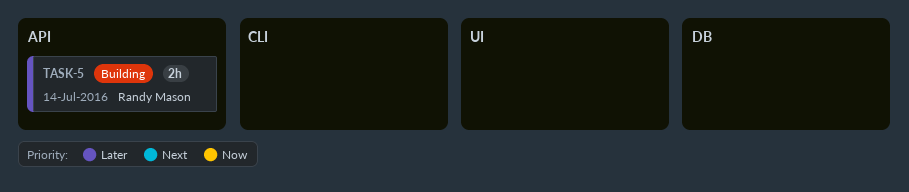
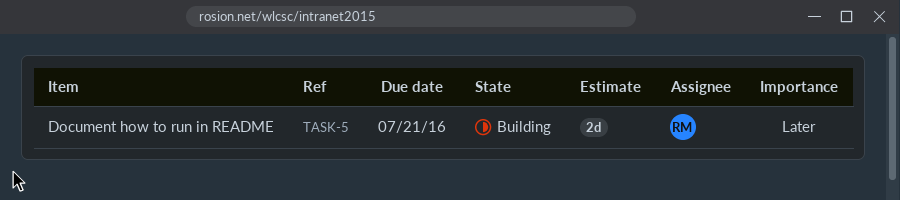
TASK-5, estimate: 2h -> 2d
TASK-5, due: Jul 14 -> Jul 21

